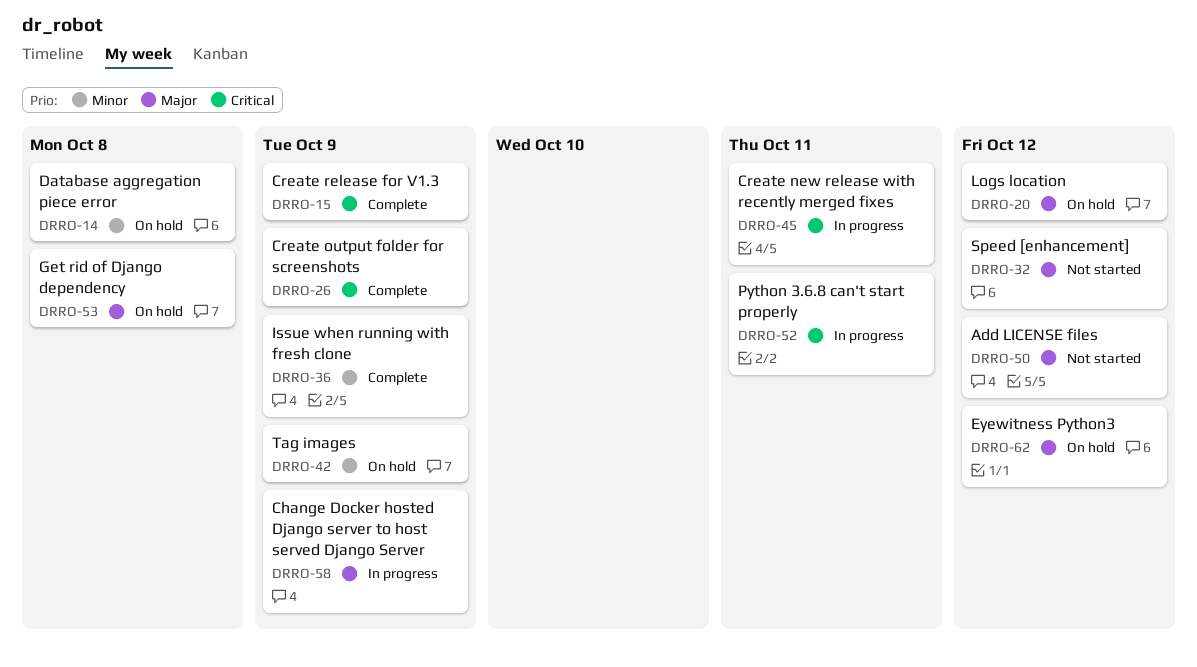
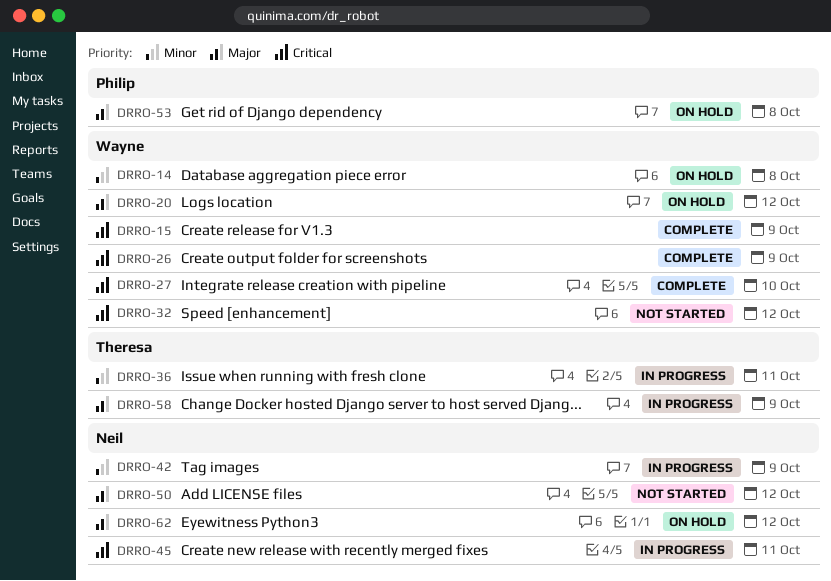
DRRO-27: none -> present
DRRO-32, priority: Major -> Critical
DRRO-36, status: Complete -> In progress
DRRO-36, due: Oct 9 -> Oct 11
DRRO-42, status: On hold -> In progress
DRRO-52: present -> none

